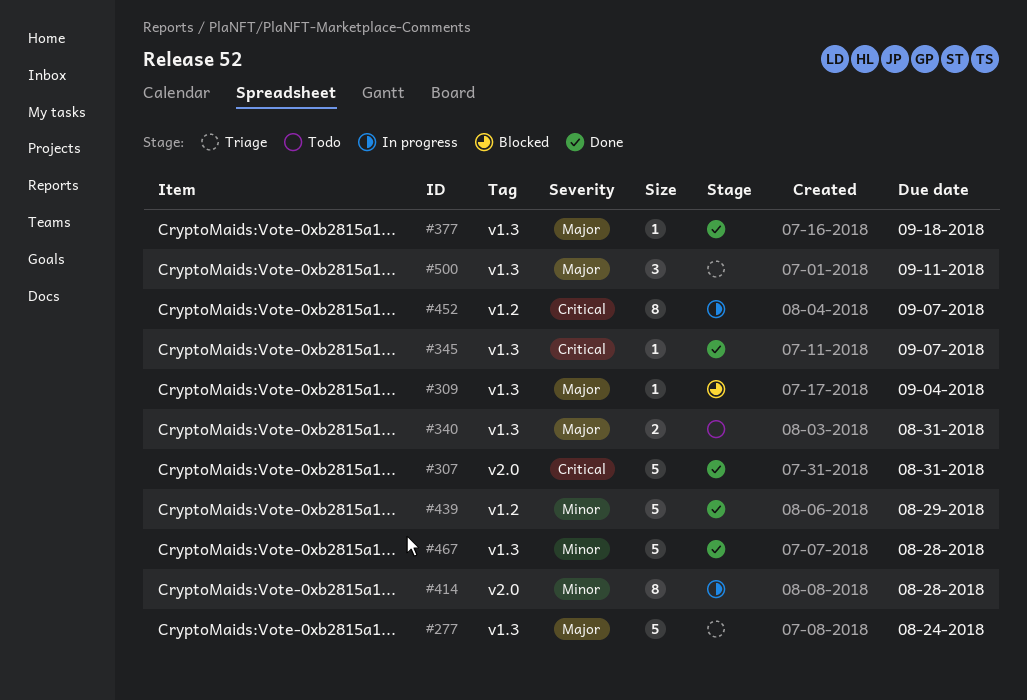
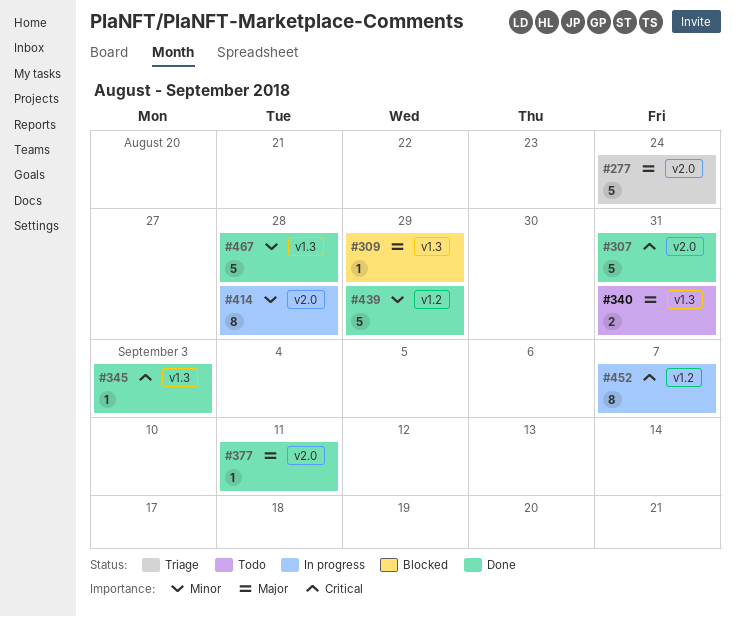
#277, label: v1.3 -> v2.0
#309, due: Sep 4 -> Aug 29
#345, due: Sep 7 -> Sep 3
#377, label: v1.3 -> v2.0
#377, due: Sep 18 -> Sep 11
#500: present -> none

